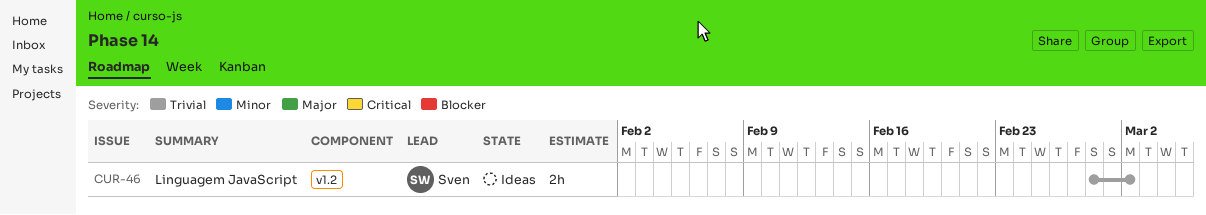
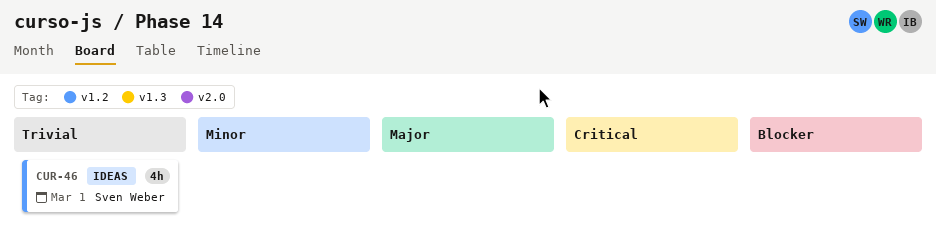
CUR-46, estimate: 2h -> 4h
CUR-46, due: Mar 2 -> Mar 1

